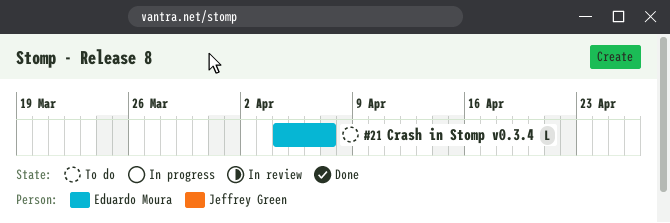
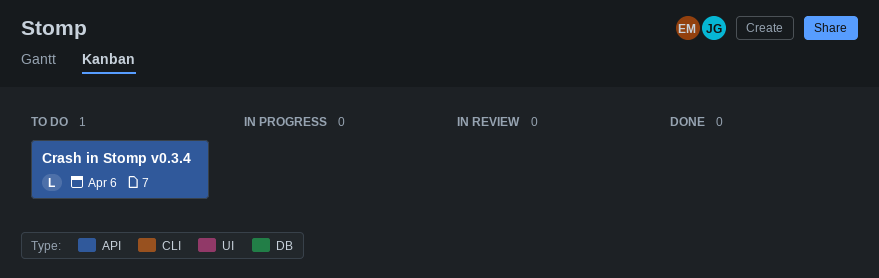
Crash in Stomp v0.3.4, due: Apr 7 -> Apr 6

